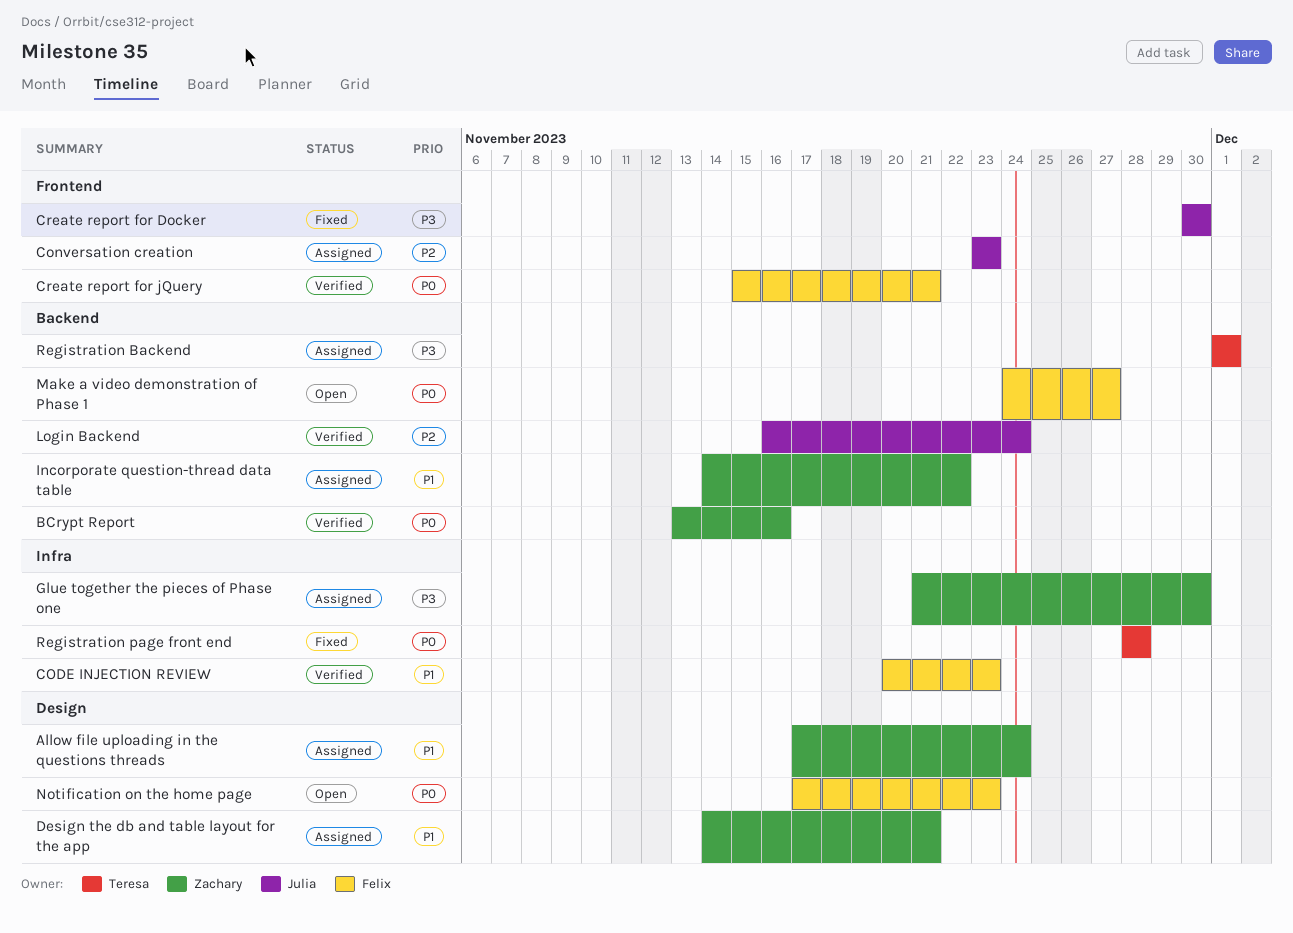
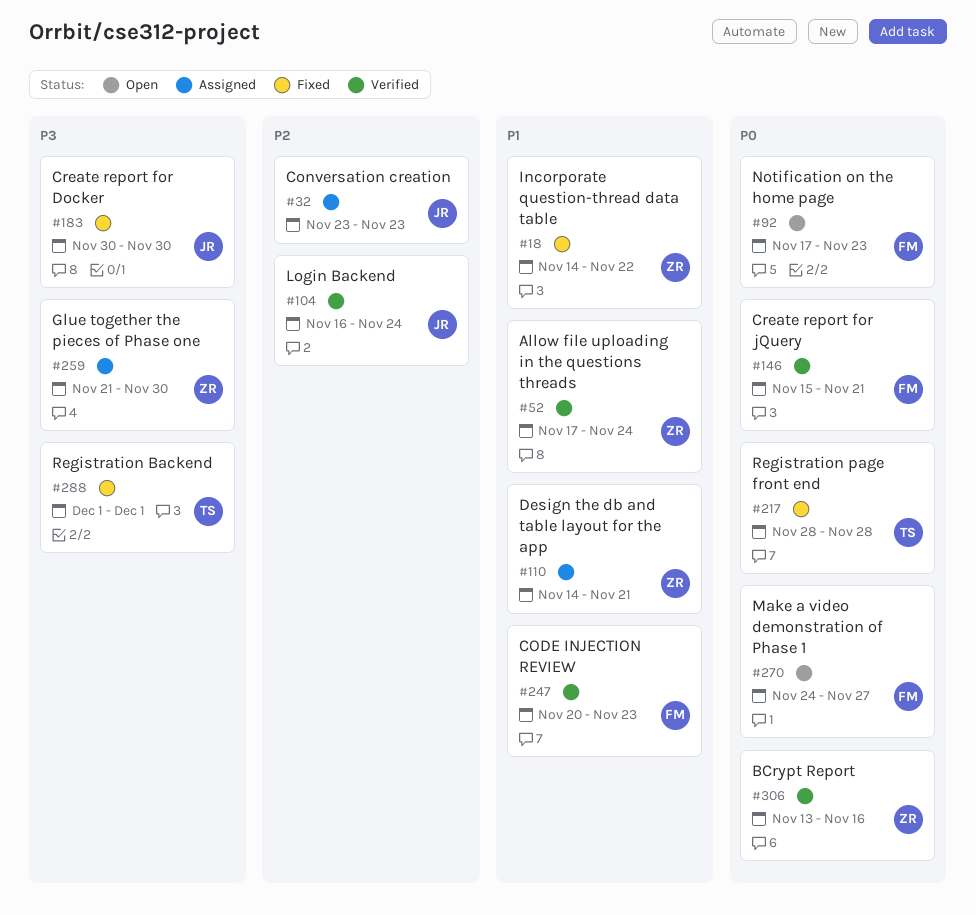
Allow file uploading in the questions threads, status: Assigned -> Verified
Incorporate question-thread data table, status: Assigned -> Fixed
Registration Backend, status: Assigned -> Fixed

